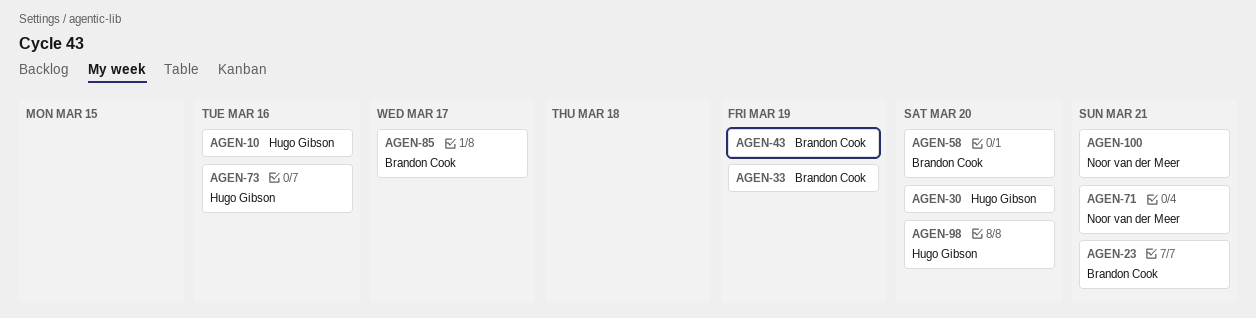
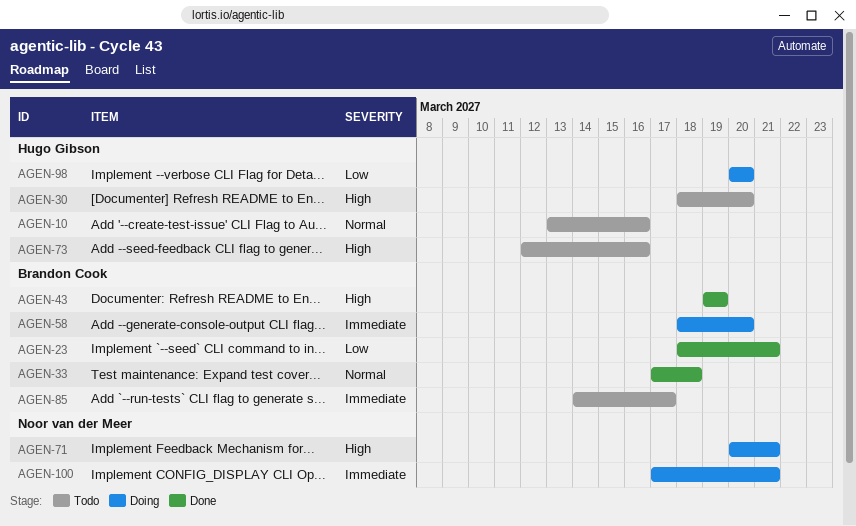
AGEN-33, due: Mar 19 -> Mar 18

